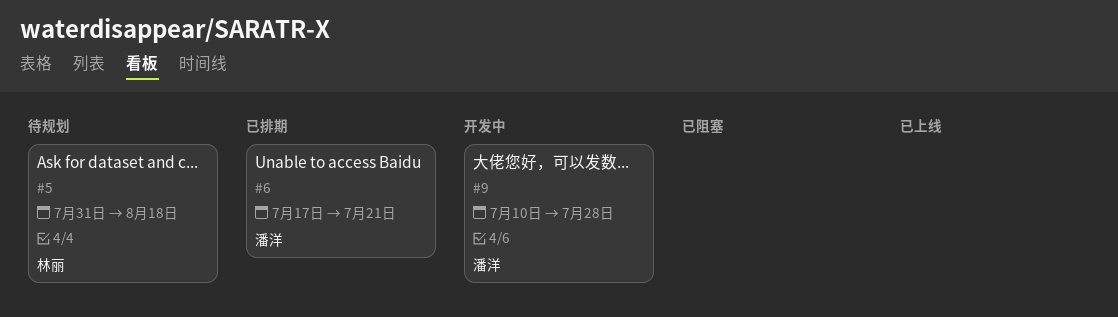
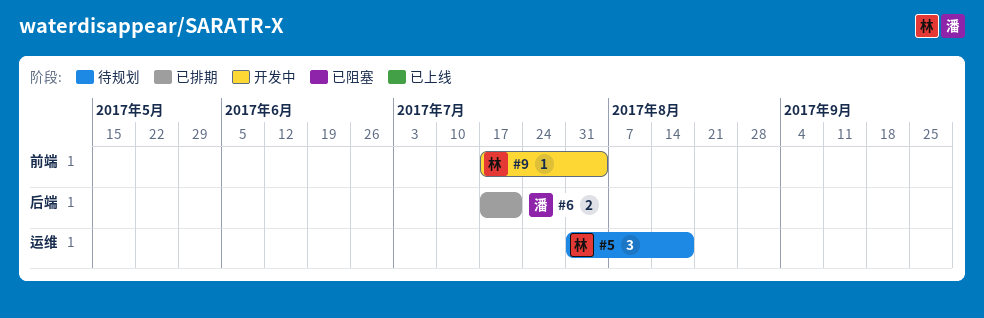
#9, owner: 潘洋 -> 林丽
#9, start: Jul 10 -> Jul 17
#9, due: Jul 28 -> Aug 4

